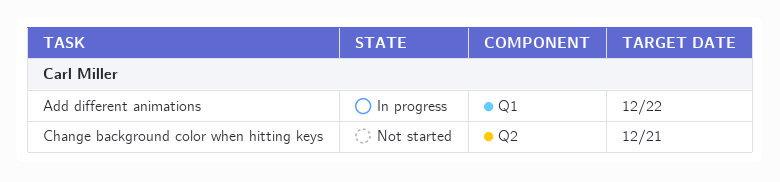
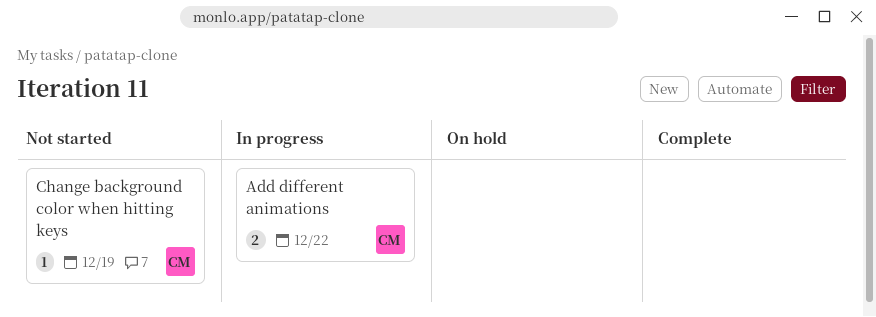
Change background color when hitting keys, due: Dec 21 -> Dec 19

